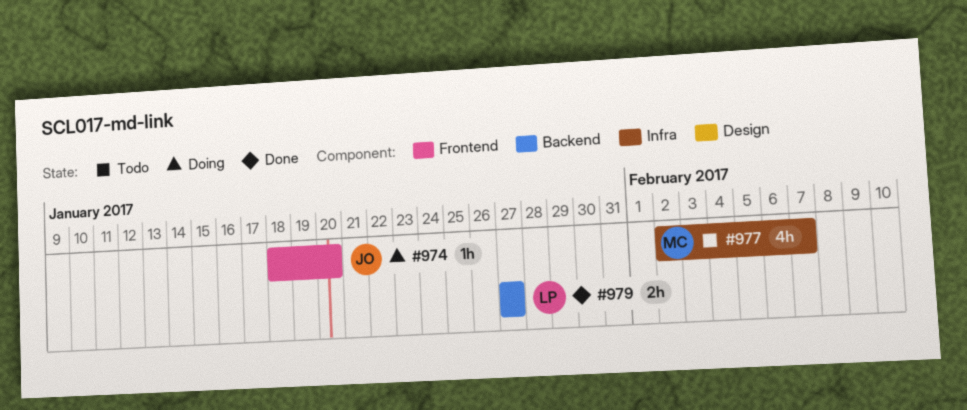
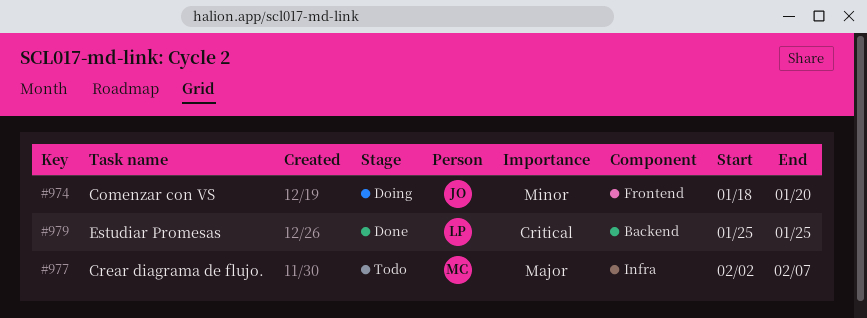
#979, start: Jan 27 -> Jan 25
#979, due: Jan 27 -> Jan 25

